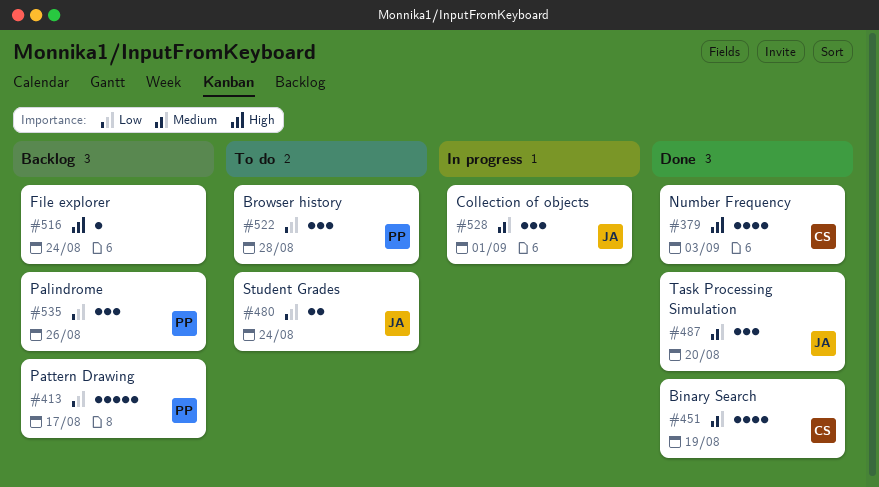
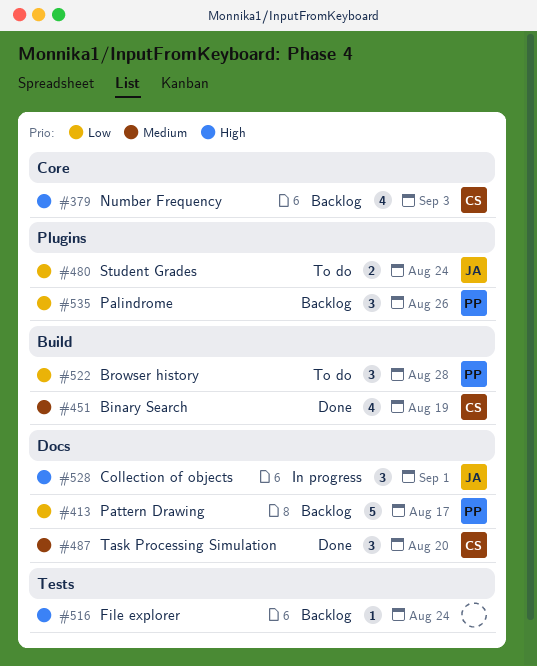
#379, status: Done -> Backlog
#487, owner: JA -> CS
#528, priority: Medium -> High

